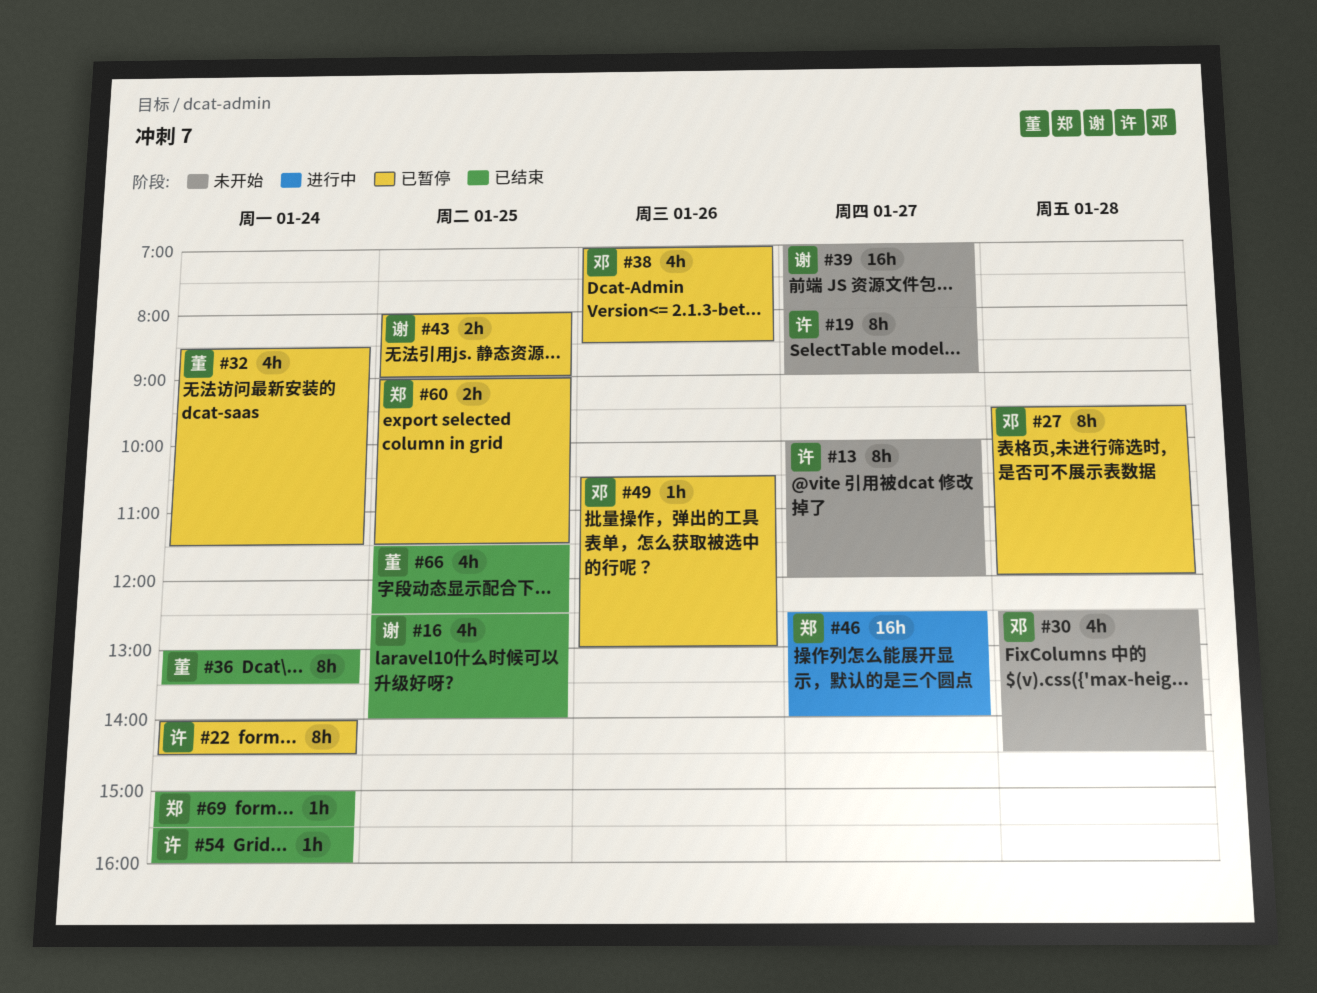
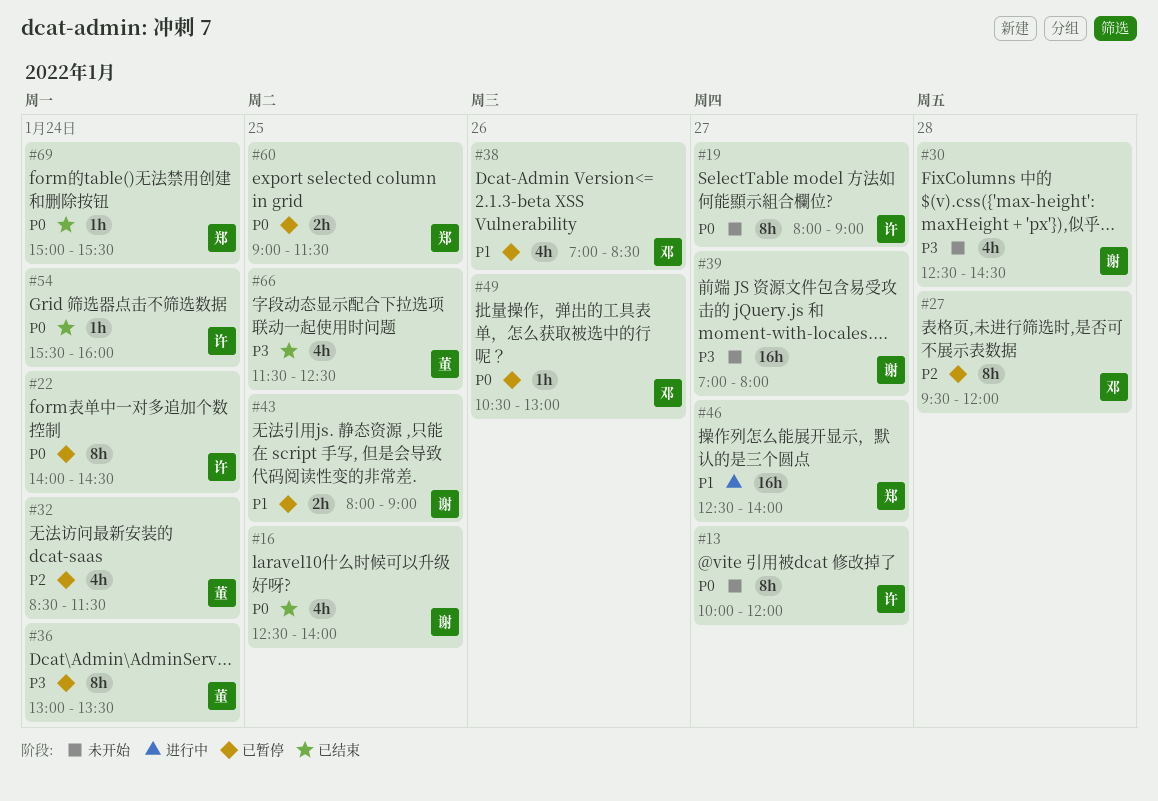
#30, owner: 邓 -> 谢
#36, status: 已结束 -> 已暂停

